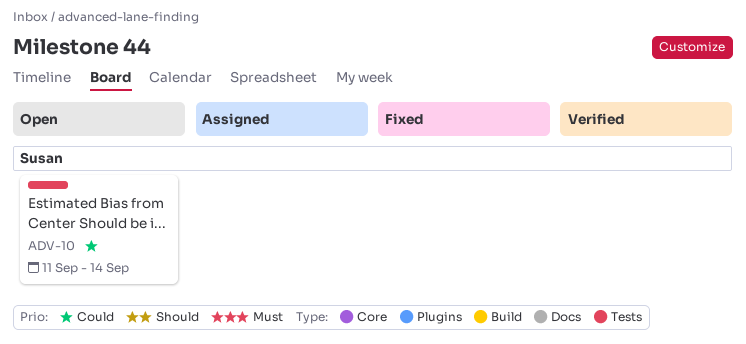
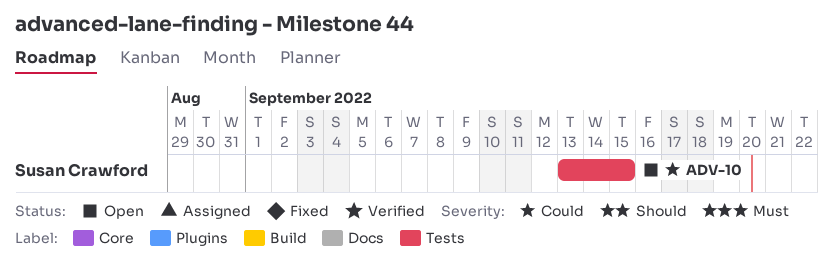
ADV-10, start: Sep 11 -> Sep 13
ADV-10, due: Sep 14 -> Sep 15

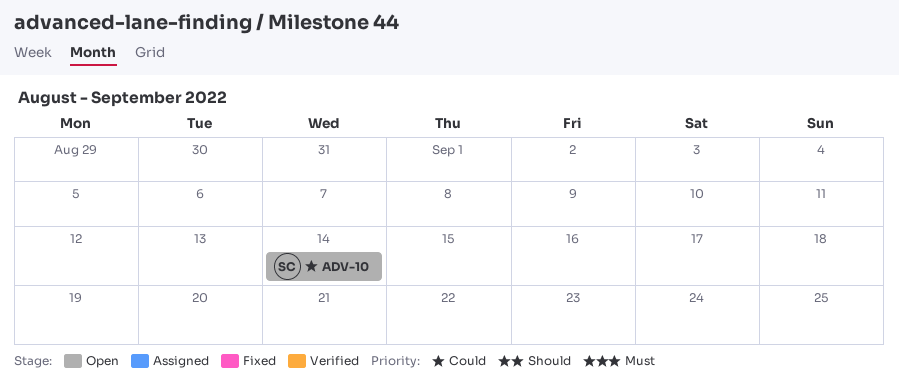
ADV-10, start: Sep 13 -> Sep 14
ADV-10, due: Sep 15 -> Sep 14

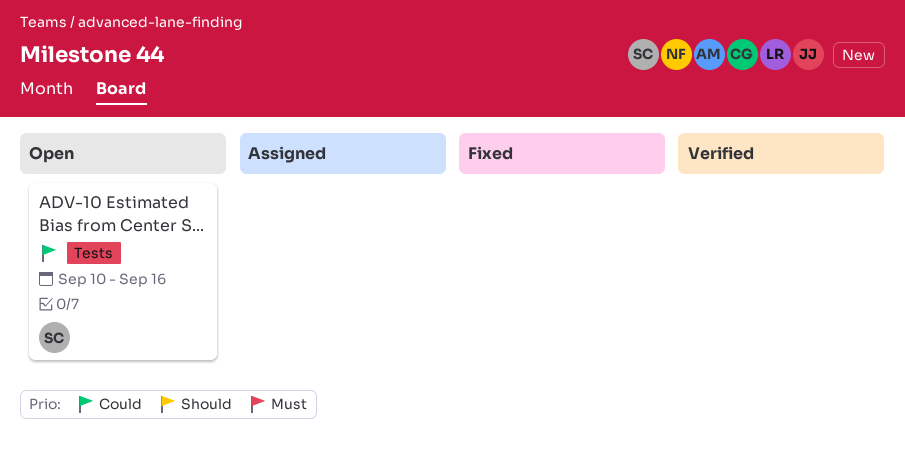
ADV-10, start: Sep 14 -> Sep 10
ADV-10, due: Sep 14 -> Sep 16

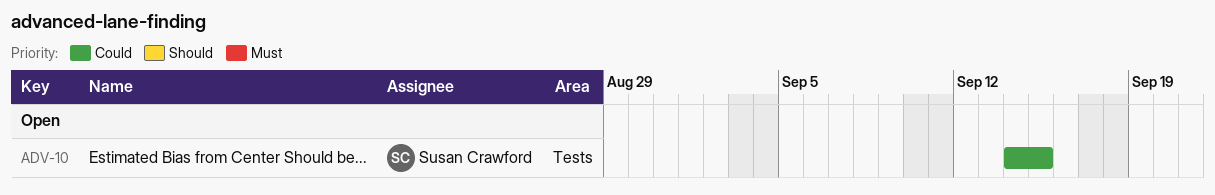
ADV-10, start: Sep 10 -> Sep 14
ADV-10, due: Sep 16 -> Sep 15

